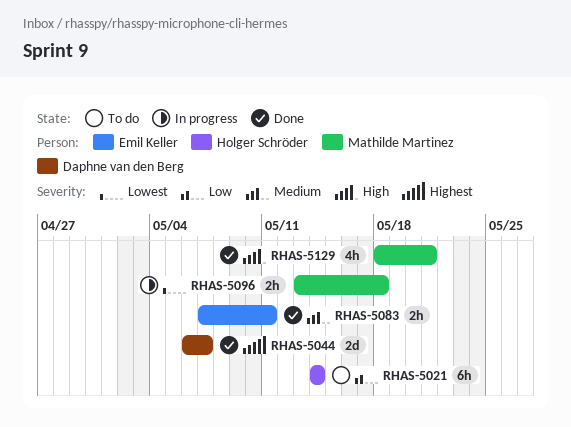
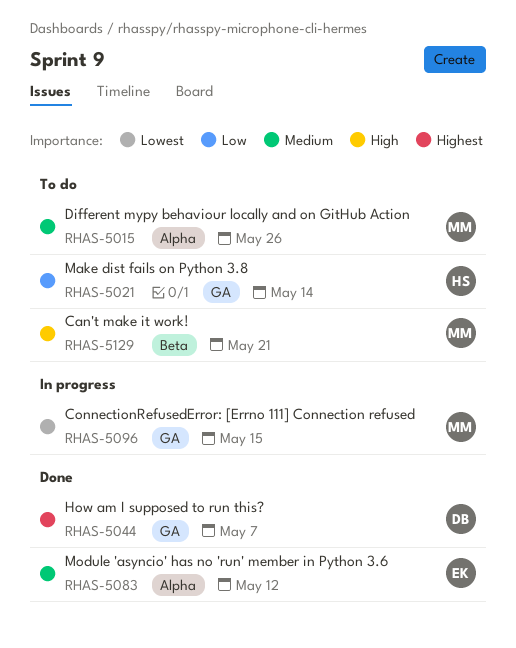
RHAS-5015: none -> present
RHAS-5083, due: May 11 -> May 12
RHAS-5096, due: May 18 -> May 15
RHAS-5129, status: Done -> To do

